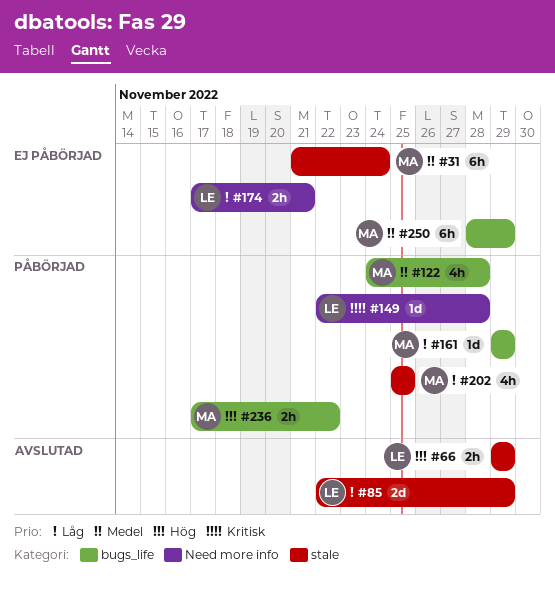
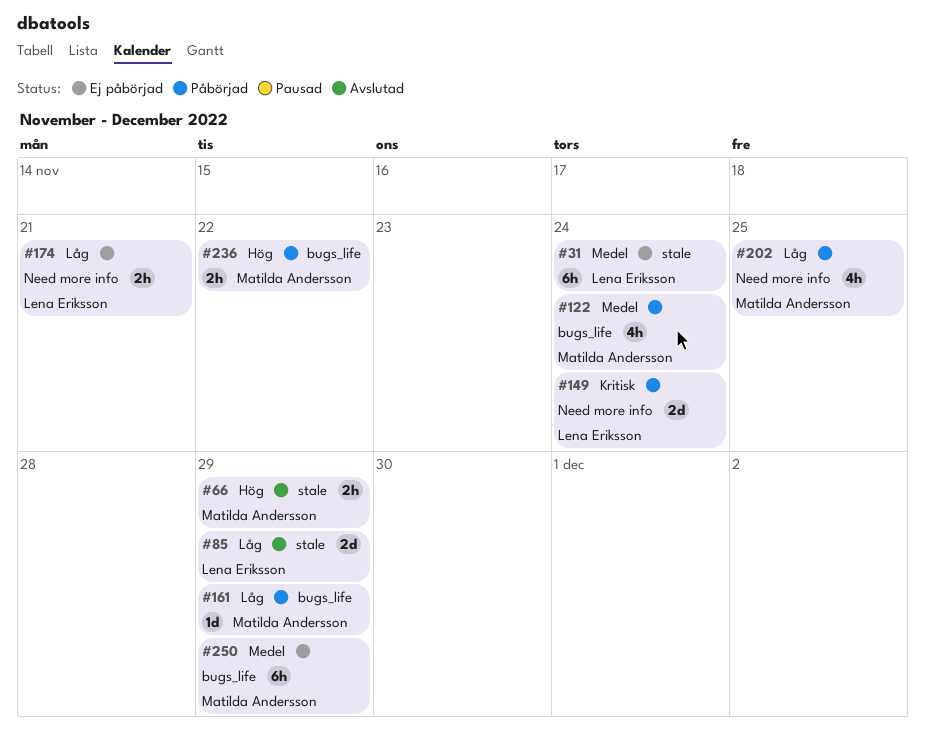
#31, owner: Matilda Andersson -> Lena Eriksson
#66, owner: Lena Eriksson -> Matilda Andersson
#122, due: Nov 28 -> Nov 24
#149, estimate: 1d -> 2d
#149, due: Nov 28 -> Nov 24
#202, label: stale -> Need more info

